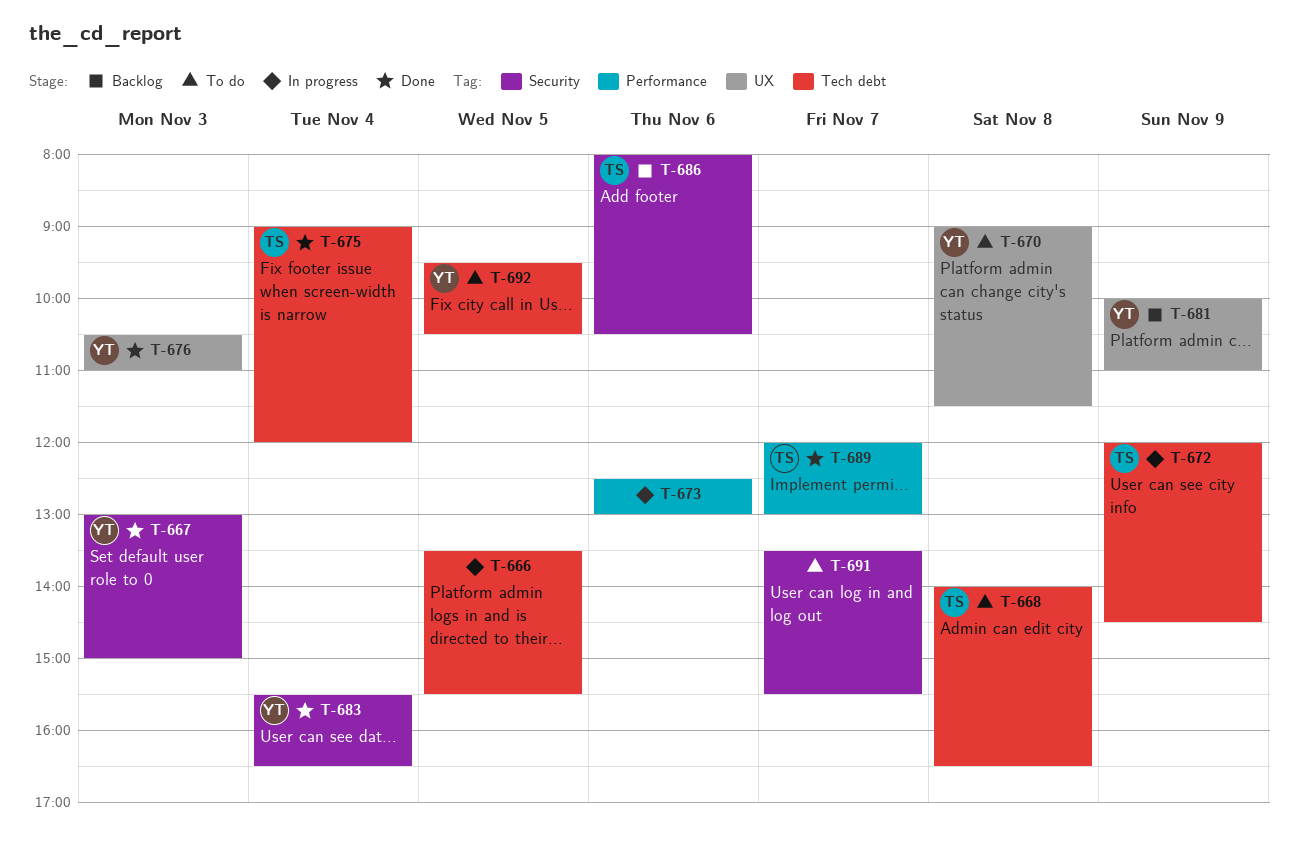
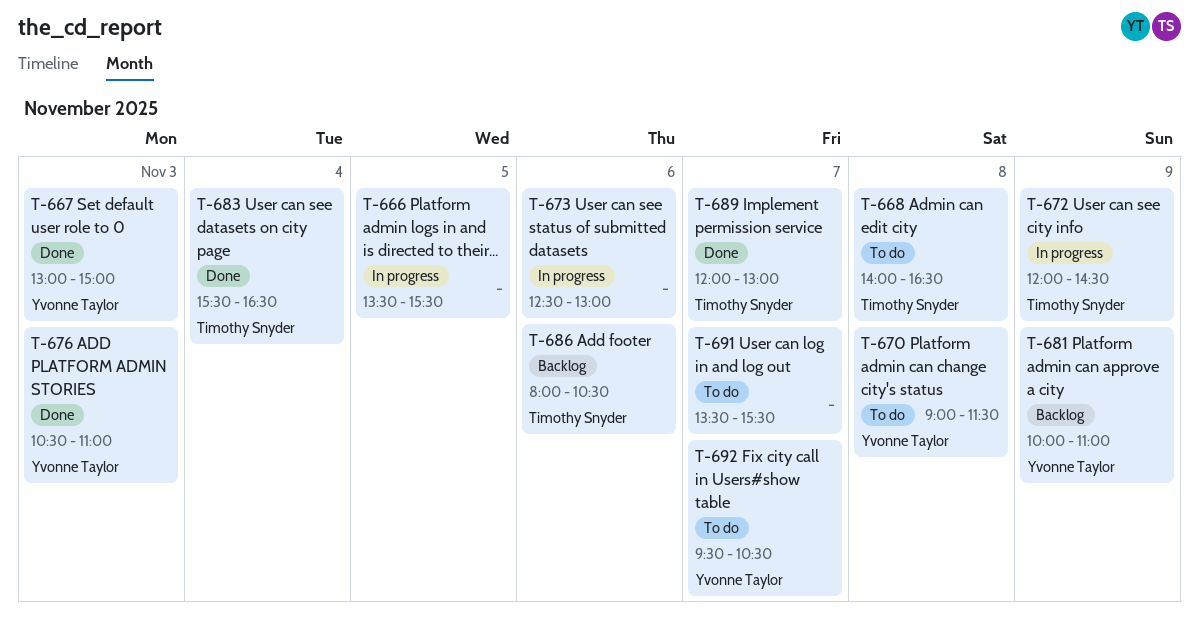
T-675: present -> none
T-683, owner: Yvonne Taylor -> Timothy Snyder
T-692, day: Nov 5 -> Nov 7

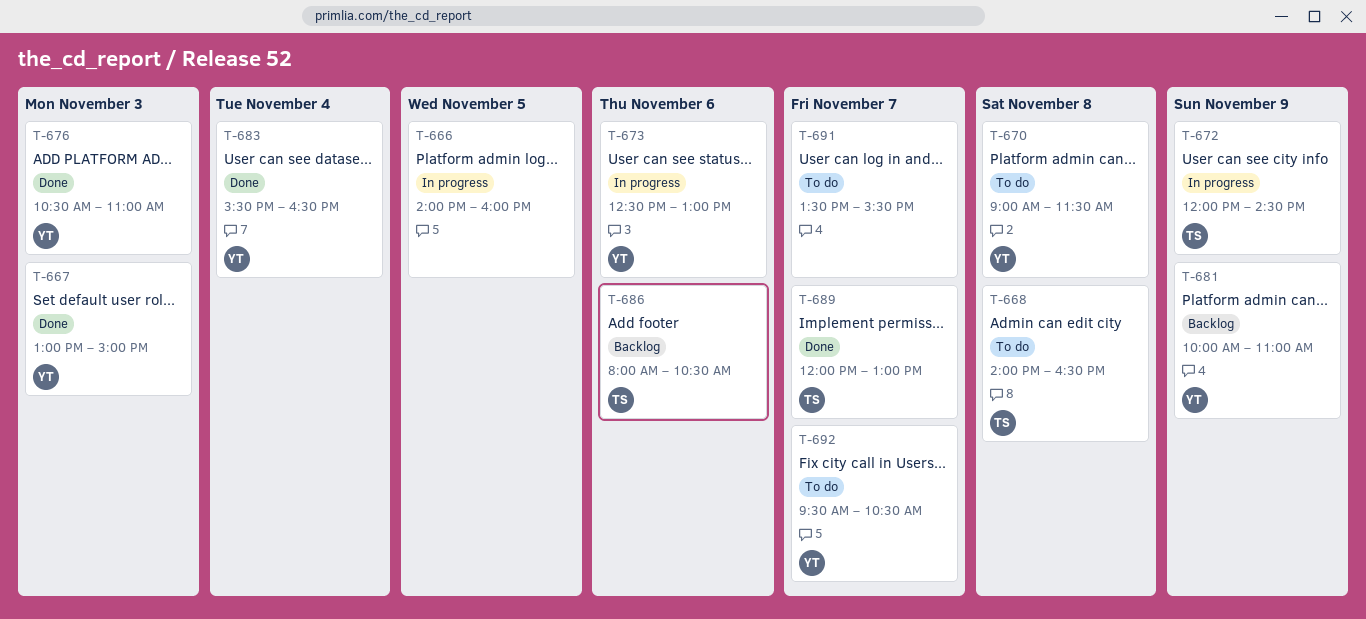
T-666, begins: 13:30 -> 14:00
T-666, ends: 15:30 -> 16:00
T-673, owner: none -> Yvonne Taylor
T-683, owner: Timothy Snyder -> Yvonne Taylor

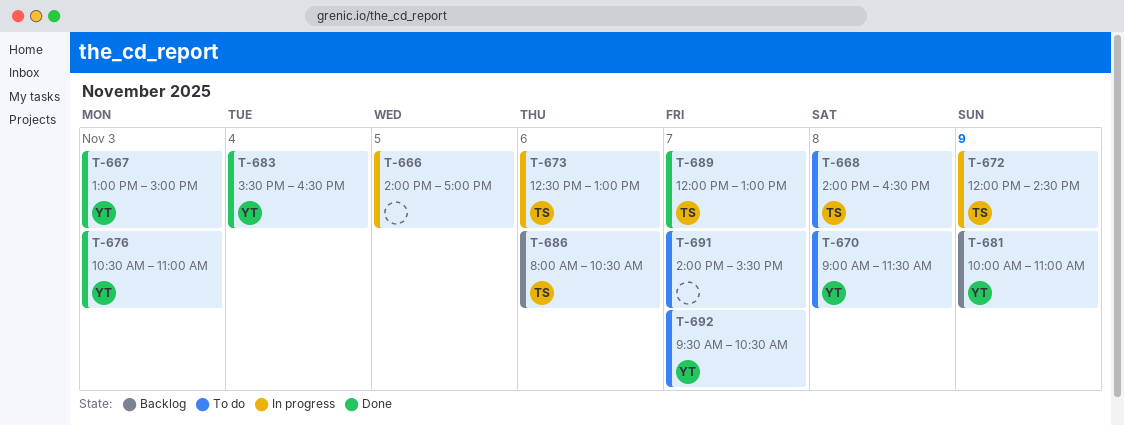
T-666, ends: 16:00 -> 17:00
T-673, owner: YT -> TS
T-691, begins: 13:30 -> 14:00

